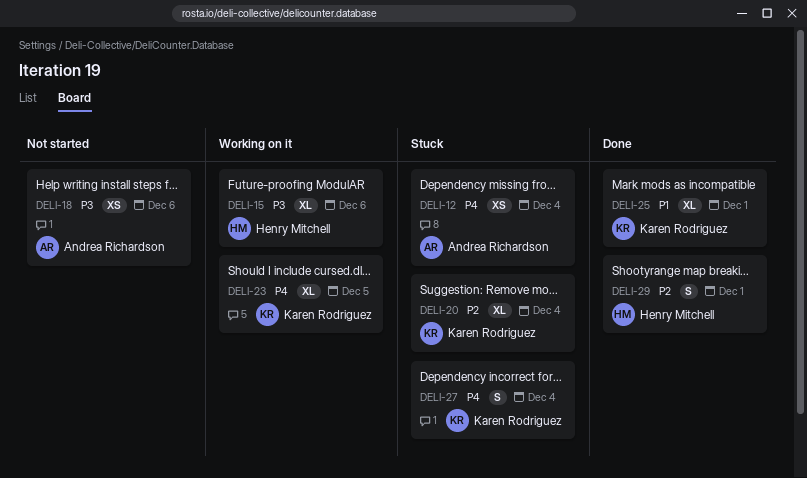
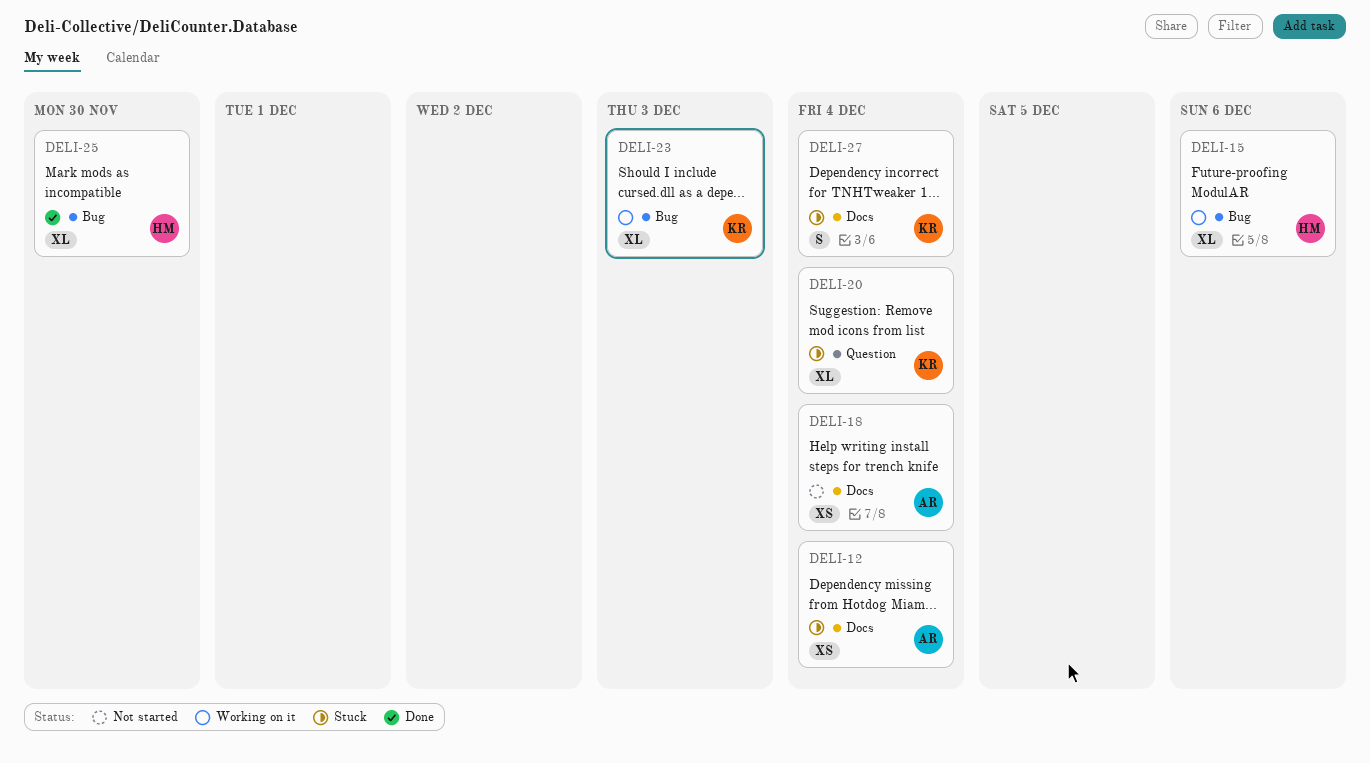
DELI-18, due: Dec 6 -> Dec 4
DELI-23, due: Dec 5 -> Dec 3
DELI-25, owner: Karen Rodriguez -> Henry Mitchell
DELI-25, due: Dec 1 -> Nov 30
DELI-29: present -> none

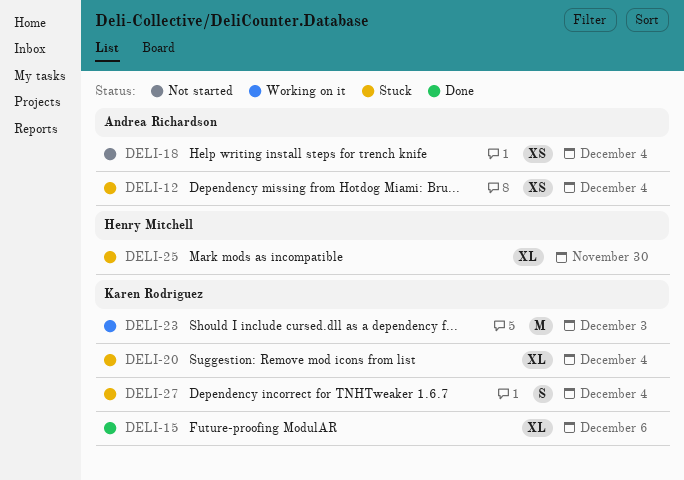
DELI-15, status: Working on it -> Done
DELI-15, owner: Henry Mitchell -> Karen Rodriguez
DELI-23, estimate: XL -> M
DELI-25, status: Done -> Stuck

